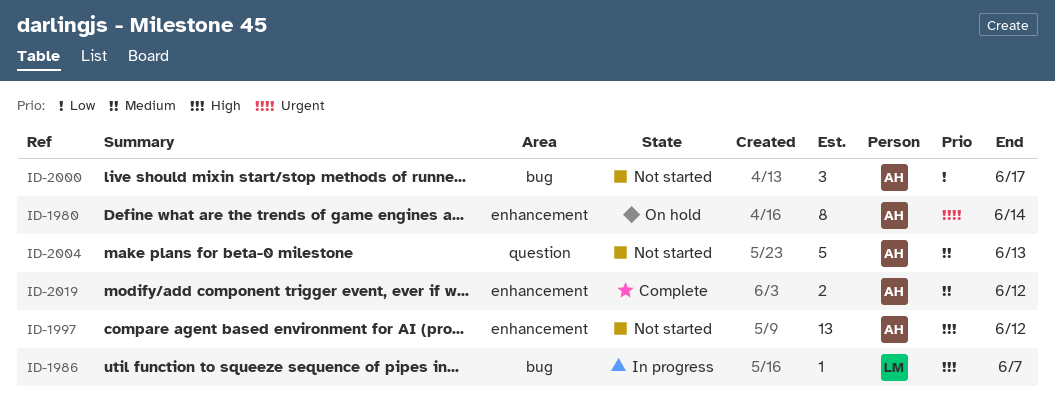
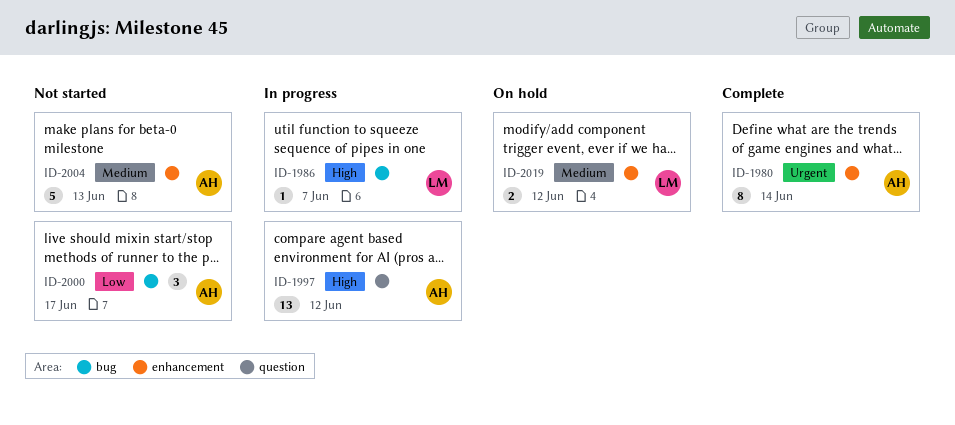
ID-1980, status: On hold -> Complete
ID-1997, status: Not started -> In progress
ID-1997, label: enhancement -> question
ID-2004, label: question -> enhancement
ID-2019, status: Complete -> On hold
ID-2019, owner: AH -> LM

